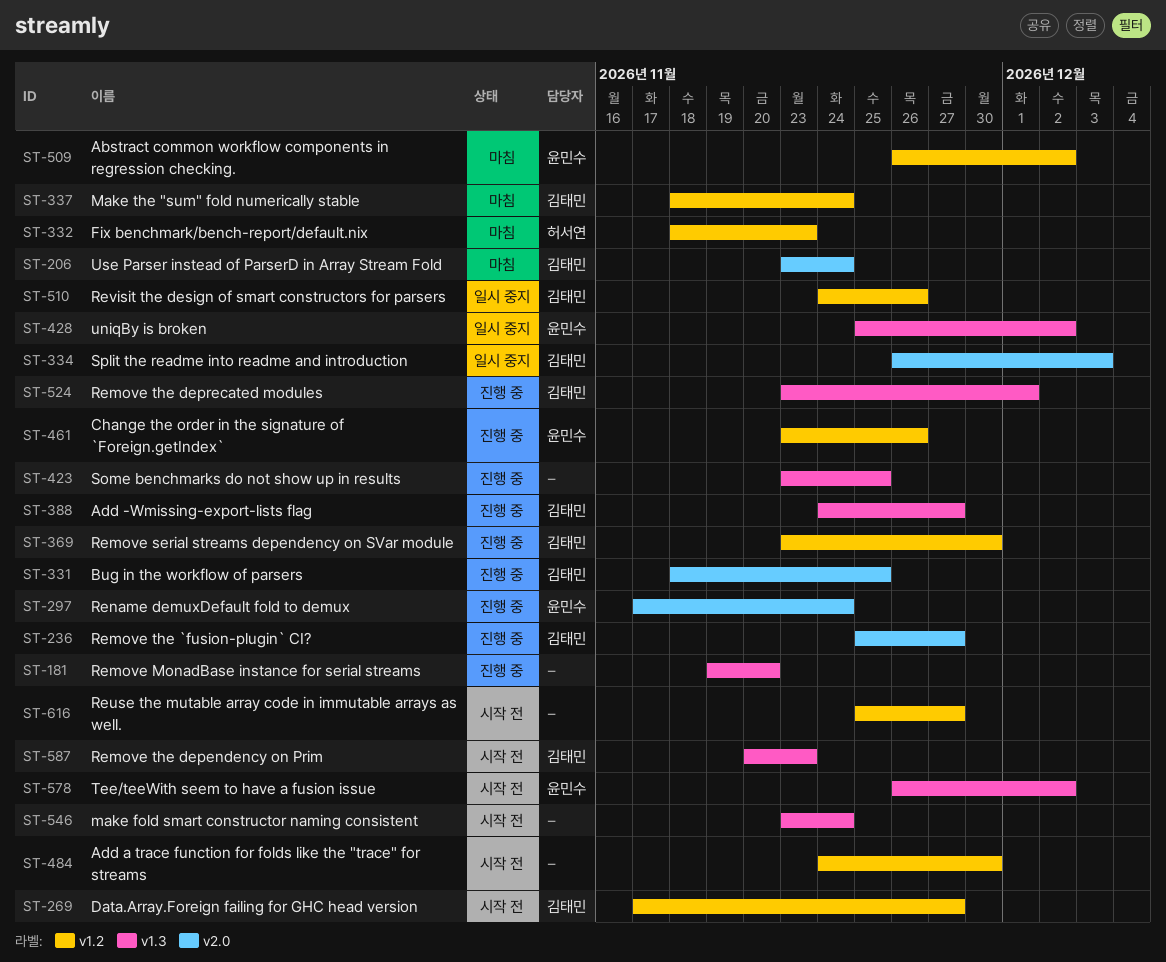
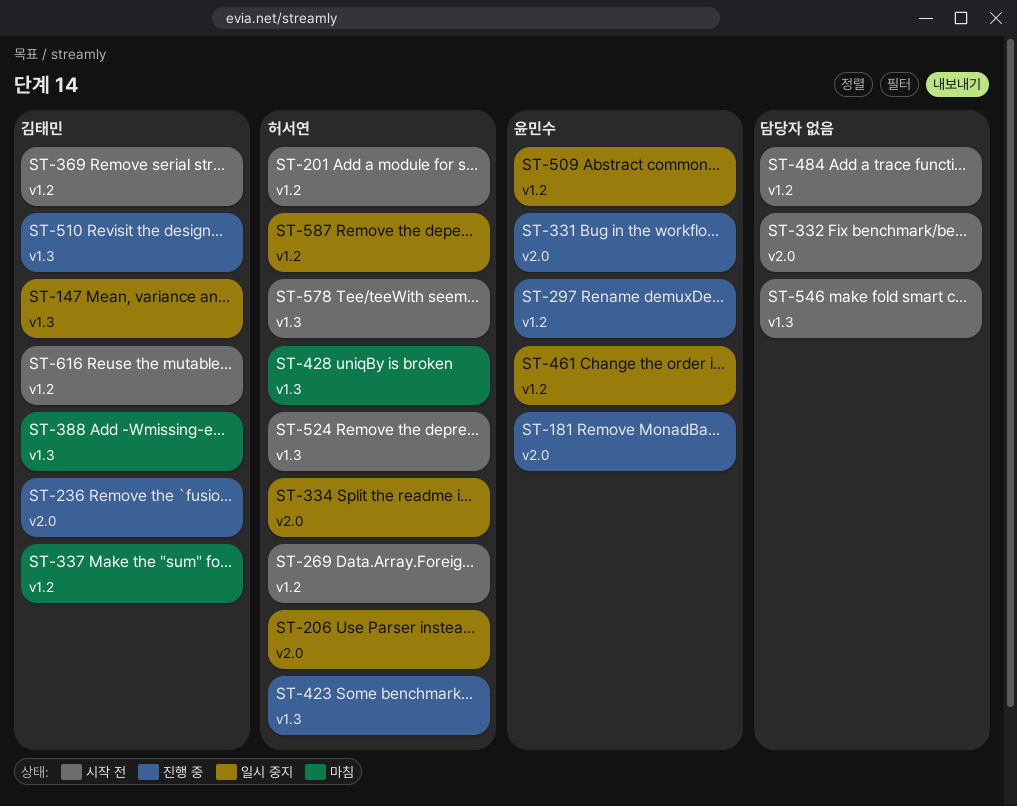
ST-147: none -> present
ST-181, owner: none -> 윤민수
ST-181, label: v1.3 -> v2.0
ST-201: none -> present
ST-206, status: 마침 -> 일시 중지
ST-206, owner: 김태민 -> 허서연
ST-269, owner: 김태민 -> 허서연
ST-297, label: v2.0 -> v1.2
ST-331, owner: 김태민 -> 윤민수
ST-332, status: 마침 -> 시작 전
ST-332, owner: 허서연 -> none
ST-332, label: v1.2 -> v2.0
ST-334, owner: 김태민 -> 허서연
ST-369, status: 진행 중 -> 시작 전
ST-388, status: 진행 중 -> 마침
ST-423, owner: none -> 허서연
ST-428, status: 일시 중지 -> 마침
ST-428, owner: 윤민수 -> 허서연
ST-461, status: 진행 중 -> 일시 중지
ST-509, status: 마침 -> 일시 중지
ST-510, status: 일시 중지 -> 진행 중
ST-510, label: v1.2 -> v1.3
ST-524, status: 진행 중 -> 시작 전
ST-524, owner: 김태민 -> 허서연
ST-578, owner: 윤민수 -> 허서연
ST-587, status: 시작 전 -> 일시 중지
ST-587, owner: 김태민 -> 허서연
ST-587, label: v1.3 -> v1.2
ST-616, owner: none -> 김태민

